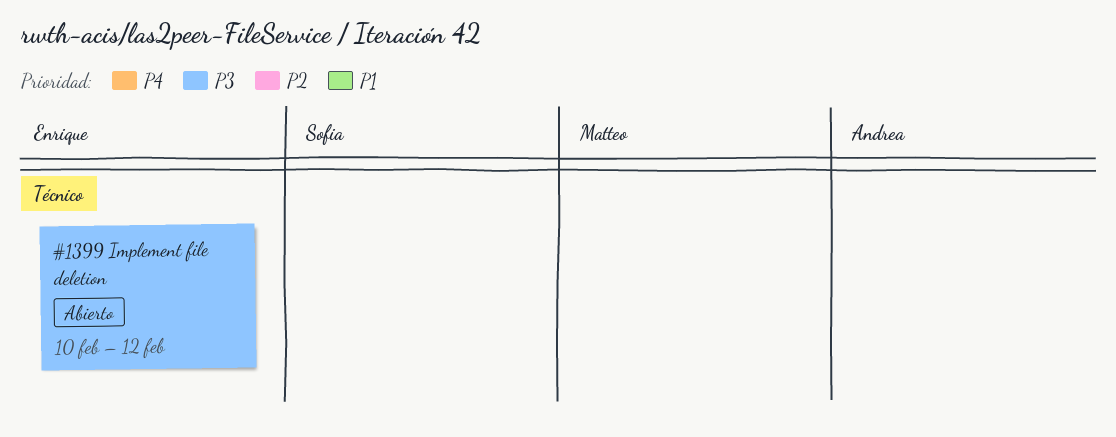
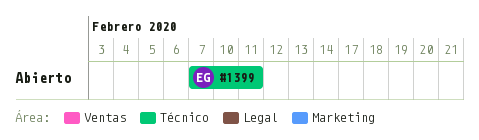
#1399, start: Feb 10 -> Feb 7
#1399, due: Feb 12 -> Feb 11

